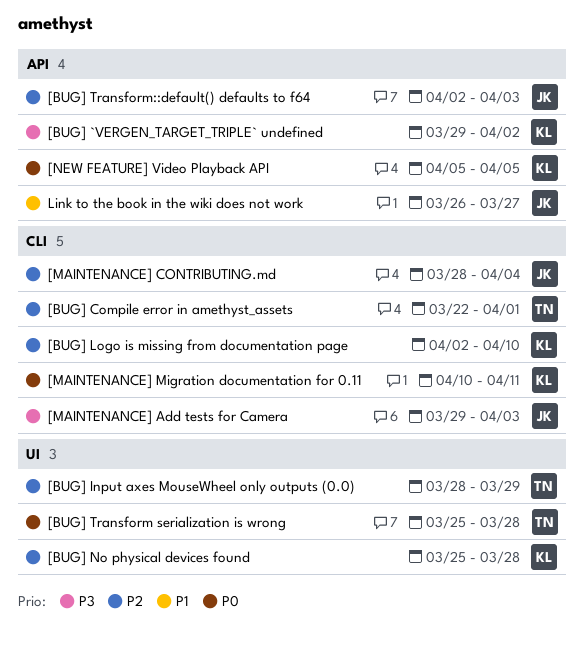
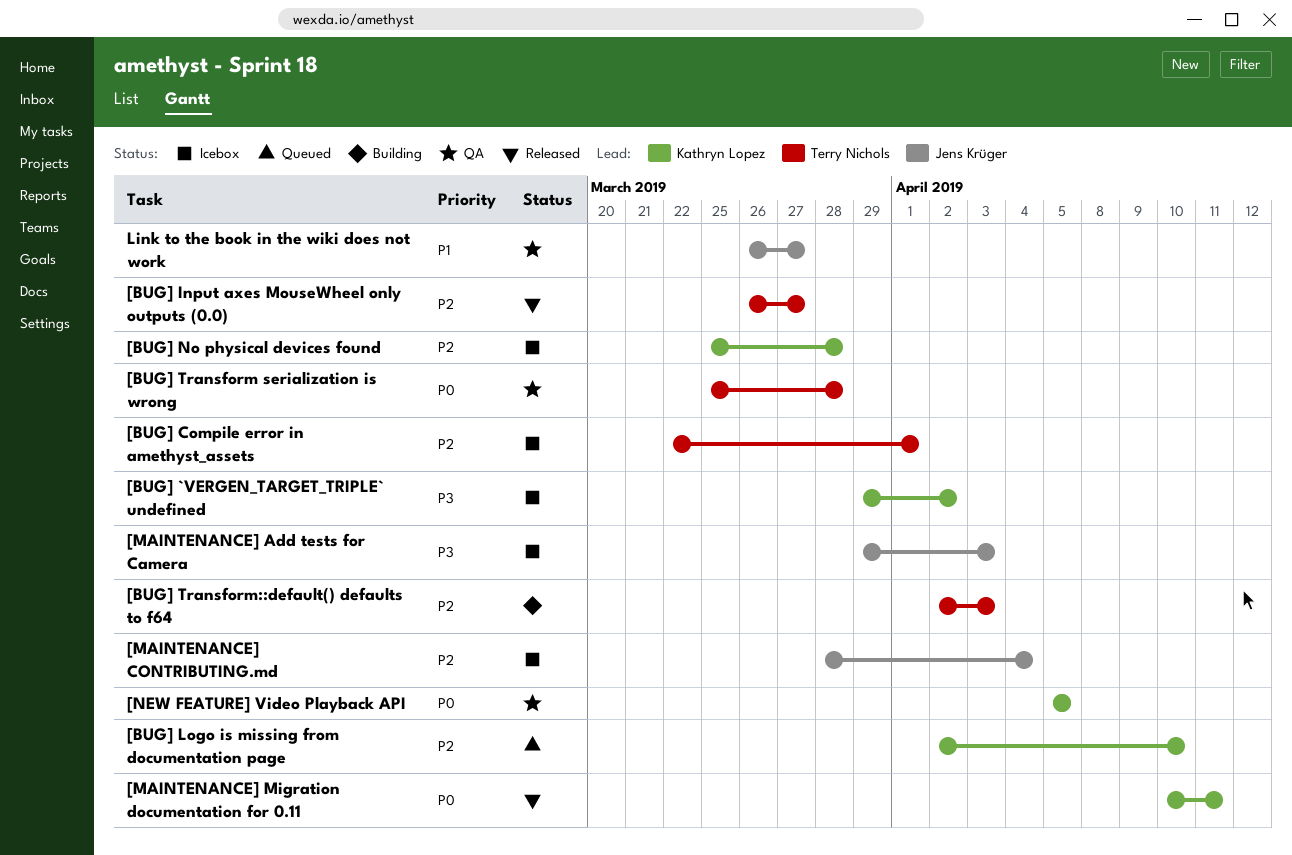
[BUG] Input axes MouseWheel only outputs (0.0), start: Mar 28 -> Mar 26
[BUG] Input axes MouseWheel only outputs (0.0), due: Mar 29 -> Mar 27
[BUG] Transform::default() defaults to f64, owner: Jens Krüger -> Terry Nichols

